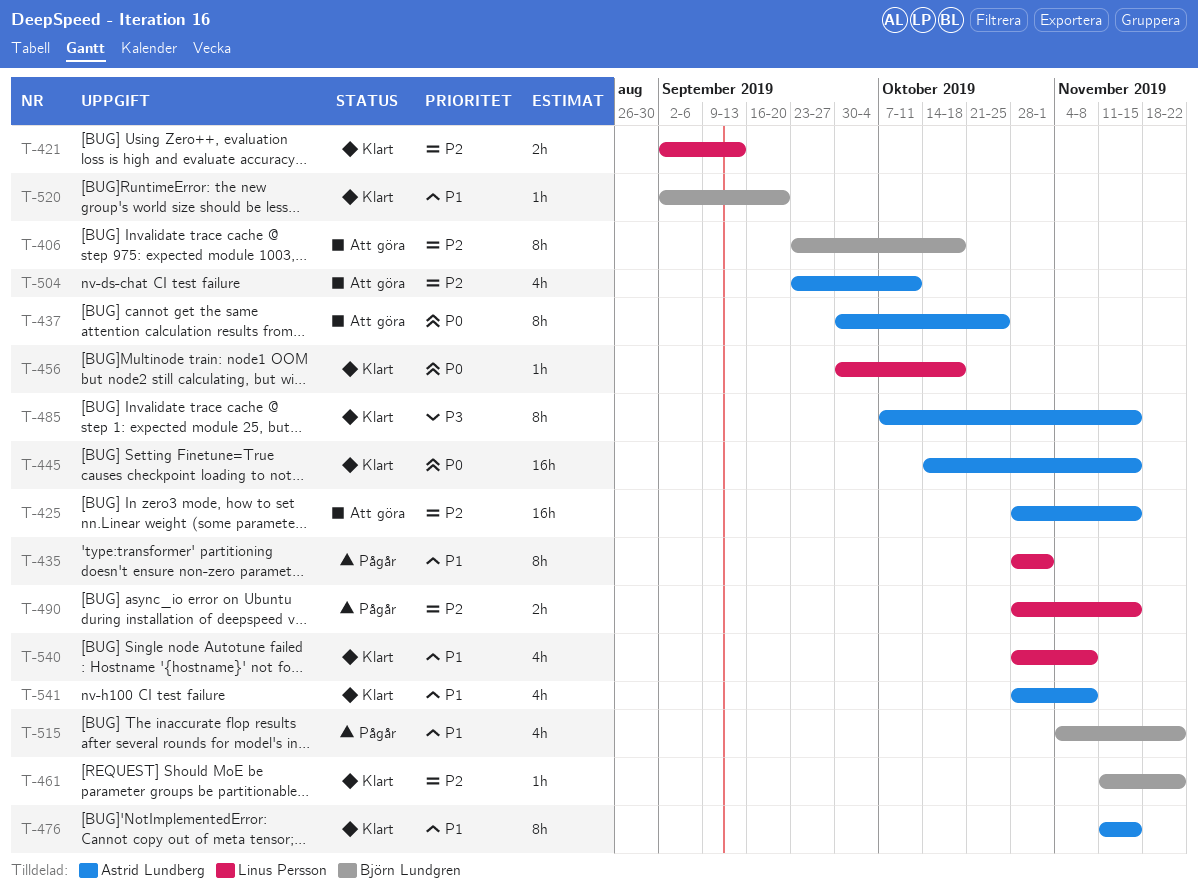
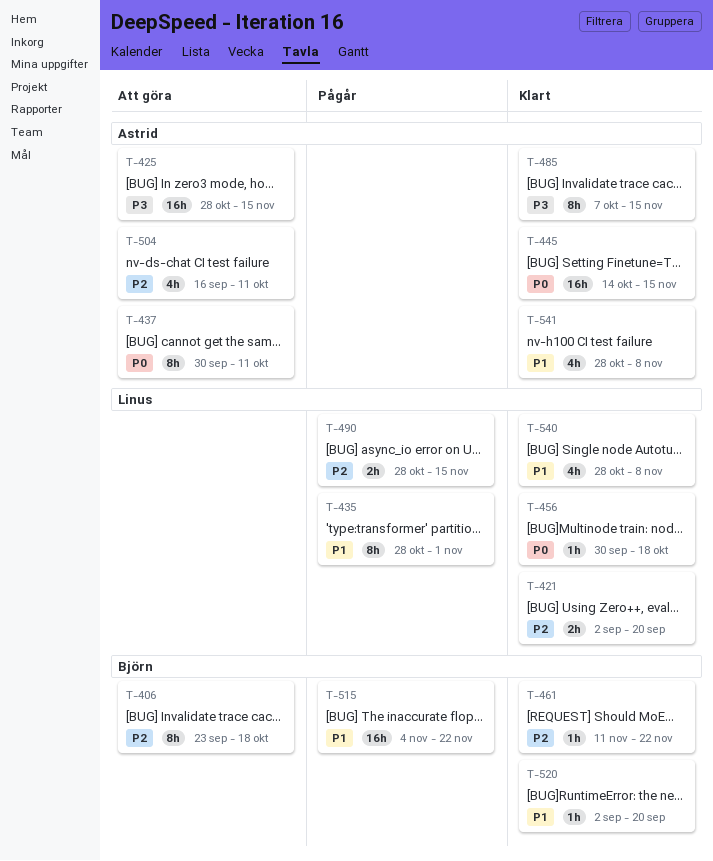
T-421, due: Sep 13 -> Sep 20
T-425, priority: P2 -> P3
T-437, due: Oct 25 -> Oct 11
T-476: present -> none
T-504, start: Sep 23 -> Sep 16
T-515, estimate: 4h -> 16h

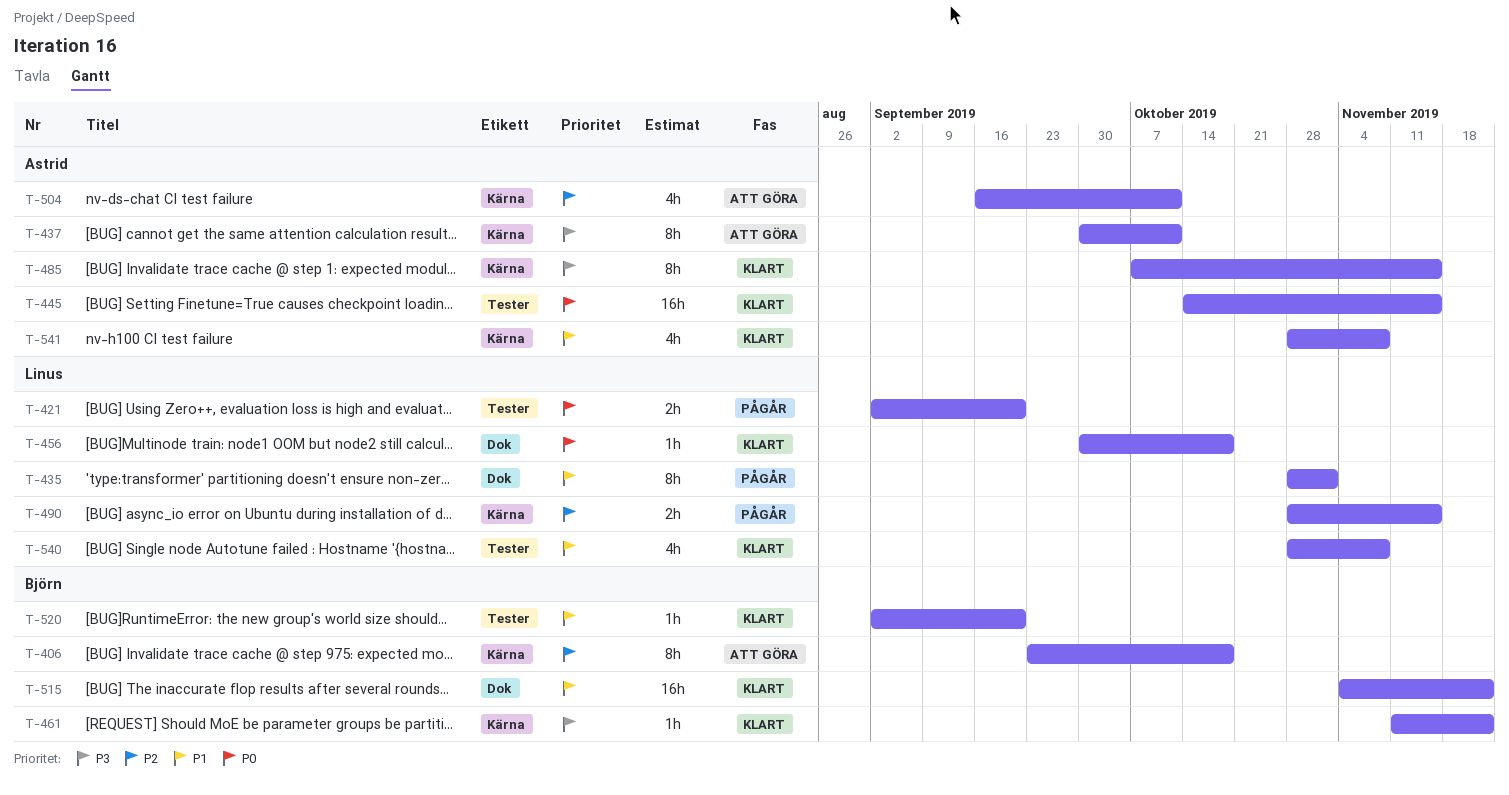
T-421, status: Klart -> Pågår
T-421, priority: P2 -> P0
T-425: present -> none
T-437, priority: P0 -> P3
T-461, priority: P2 -> P3
T-515, status: Pågår -> Klart

